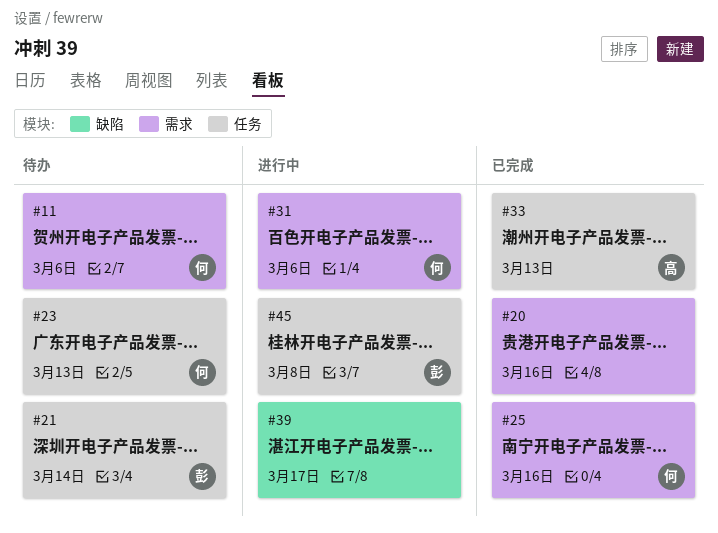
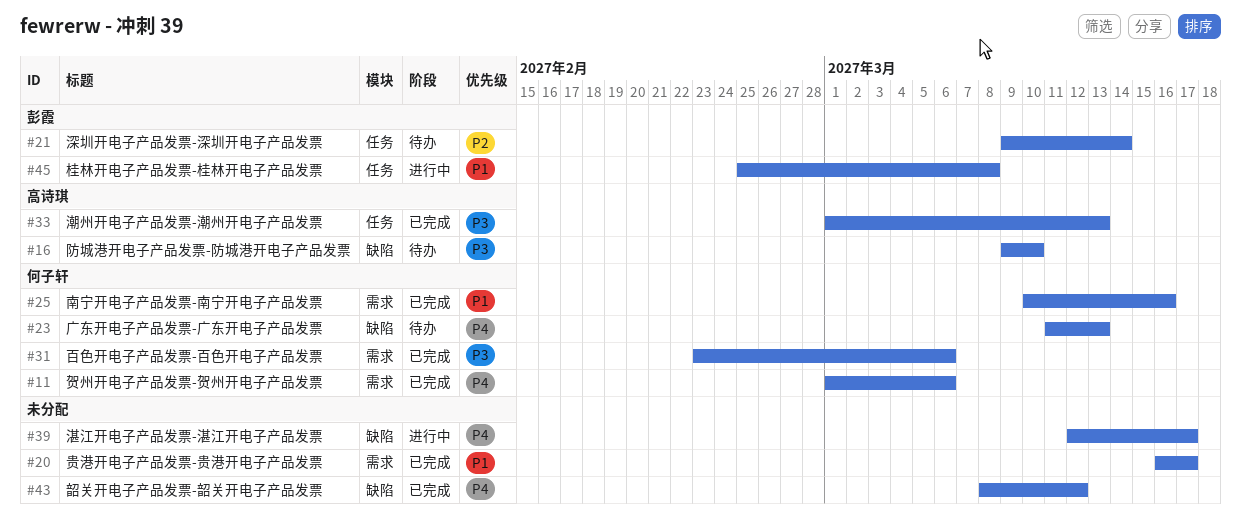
#11, status: 待办 -> 已完成
#16: none -> present
#20, due: Mar 16 -> Mar 17
#23, label: 任务 -> 缺陷
#31, status: 进行中 -> 已完成
#43: none -> present

